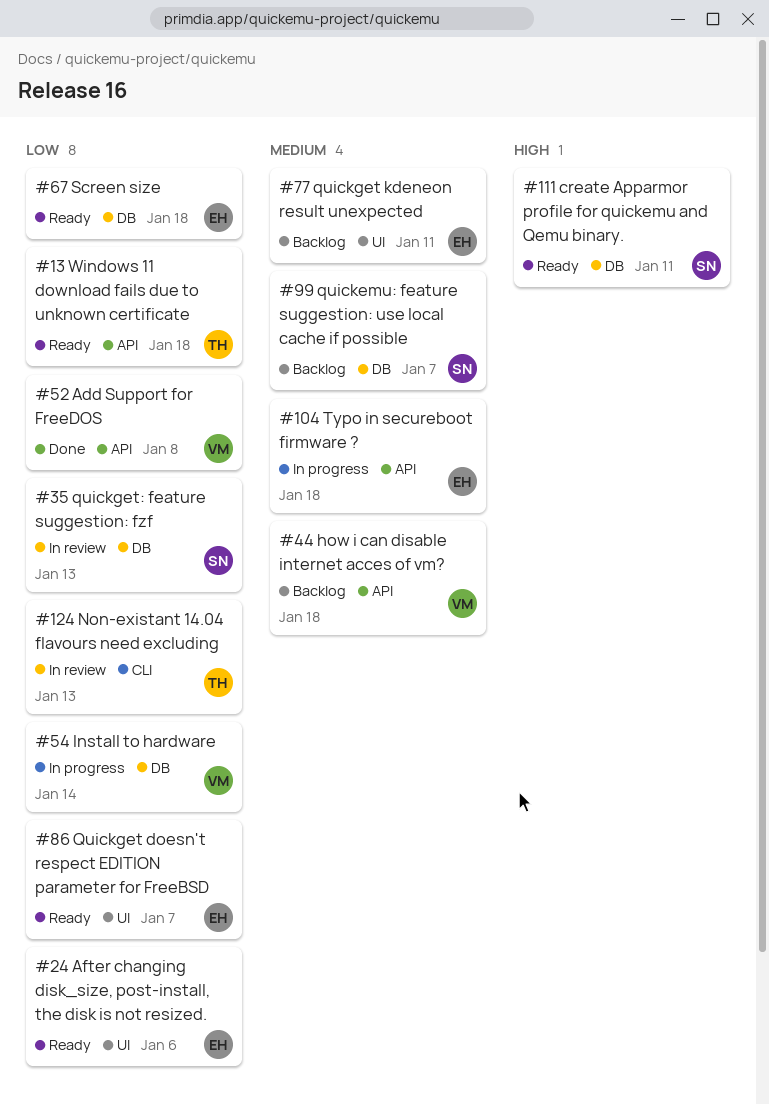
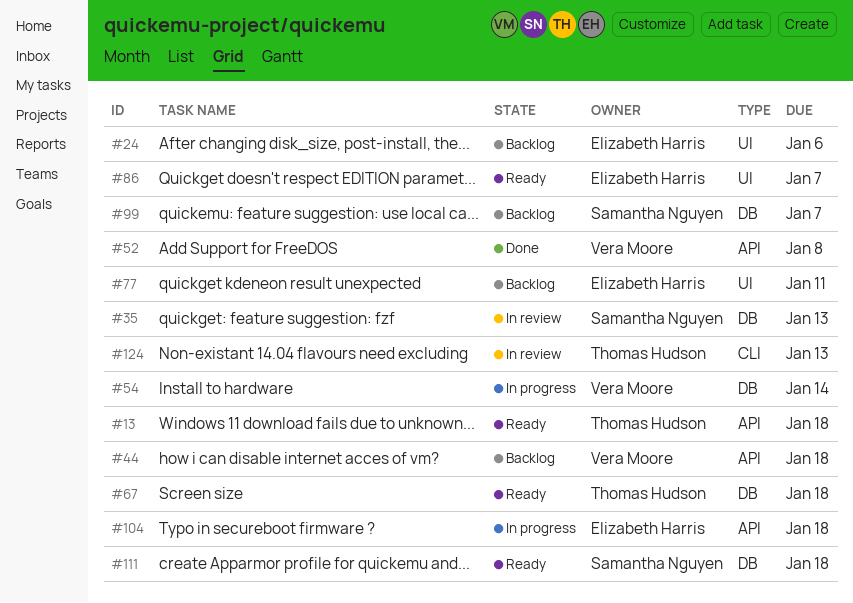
#24, status: Ready -> Backlog
#67, owner: Elizabeth Harris -> Thomas Hudson
#111, due: Jan 11 -> Jan 18

